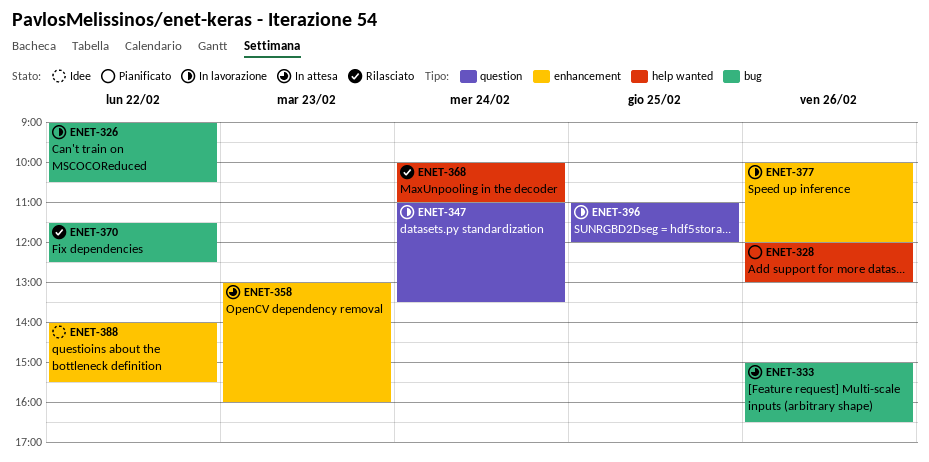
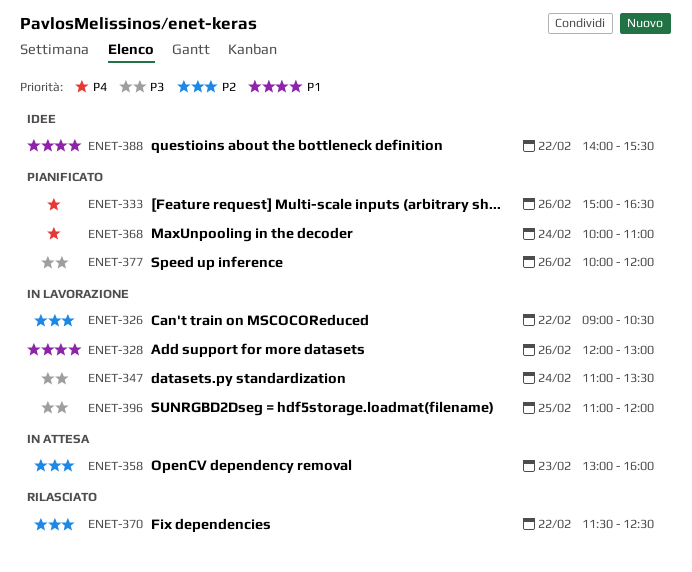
ENET-328, status: Pianificato -> In lavorazione
ENET-333, status: In attesa -> Pianificato
ENET-368, status: Rilasciato -> Pianificato
ENET-377, status: In lavorazione -> Pianificato

